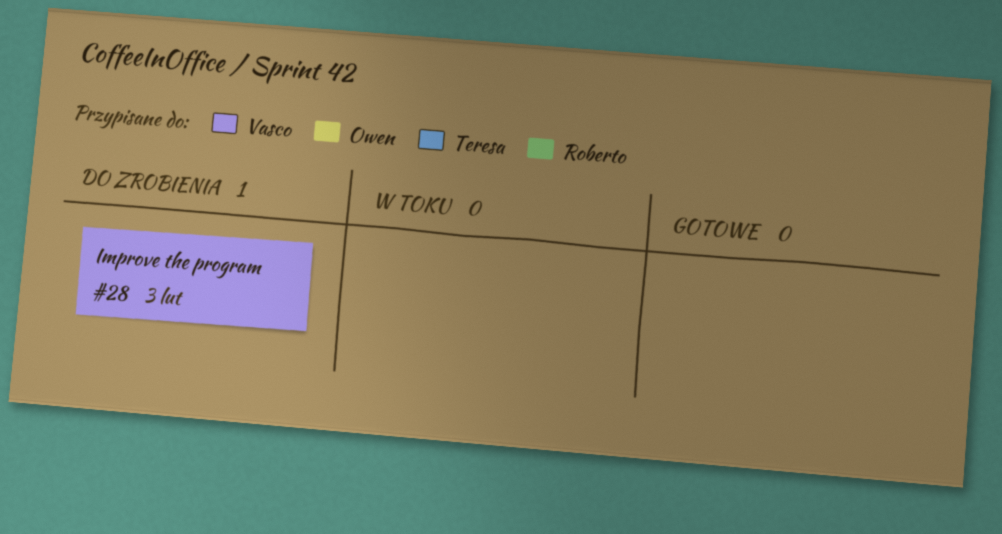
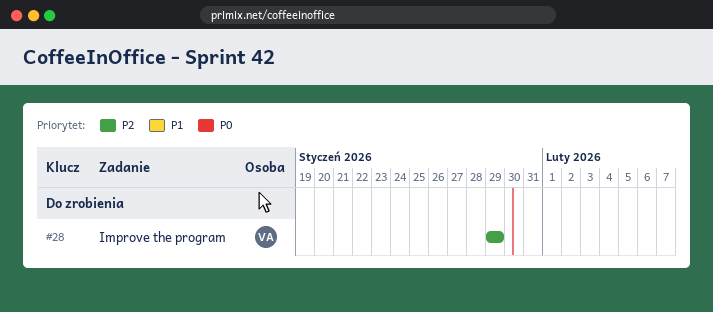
#28, due: Feb 3 -> Jan 29

